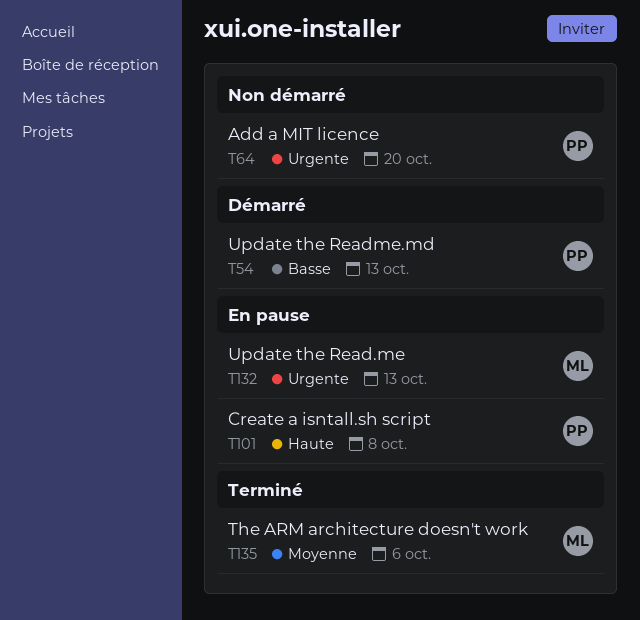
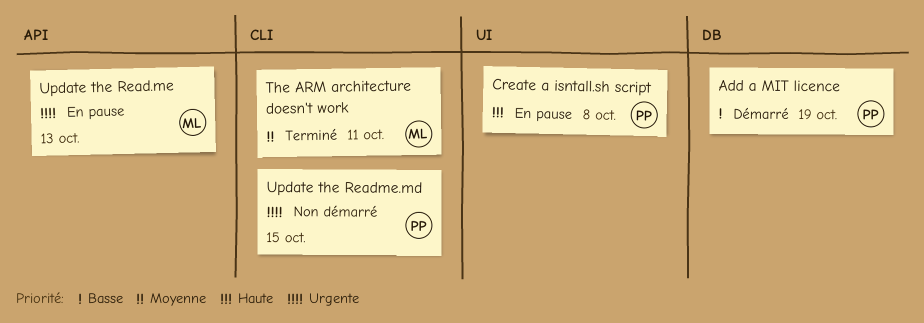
Add a MIT licence, status: Non démarré -> Démarré
Add a MIT licence, priority: Urgente -> Basse
Add a MIT licence, due: Oct 20 -> Oct 19
The ARM architecture doesn't work, due: Oct 6 -> Oct 11
Update the Readme.md, status: Démarré -> Non démarré
Update the Readme.md, priority: Basse -> Urgente
Update the Readme.md, due: Oct 13 -> Oct 15

